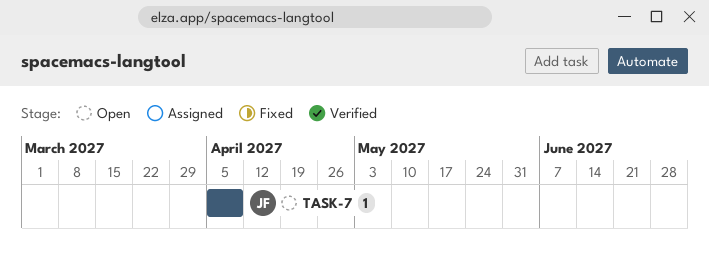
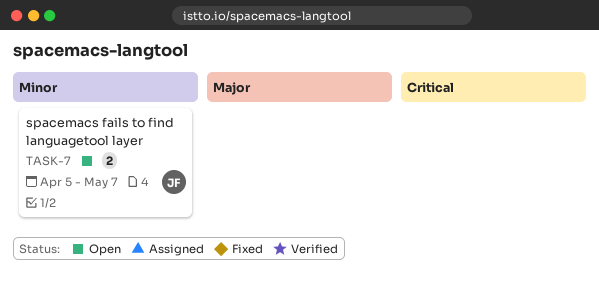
TASK-7, estimate: 1 -> 2
TASK-7, due: Apr 9 -> May 7

